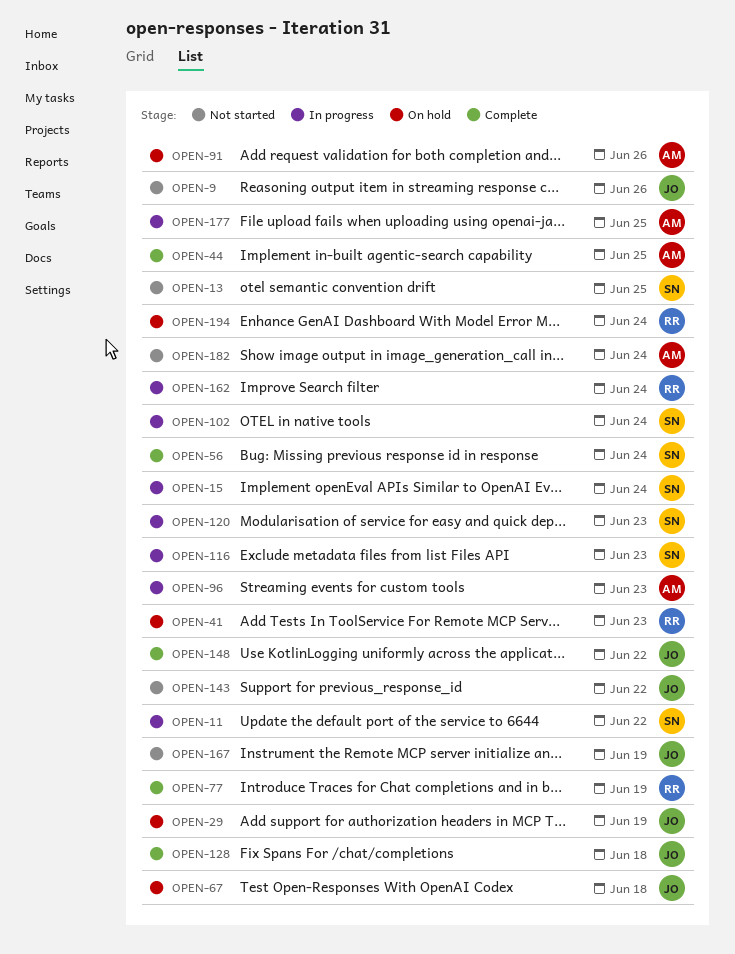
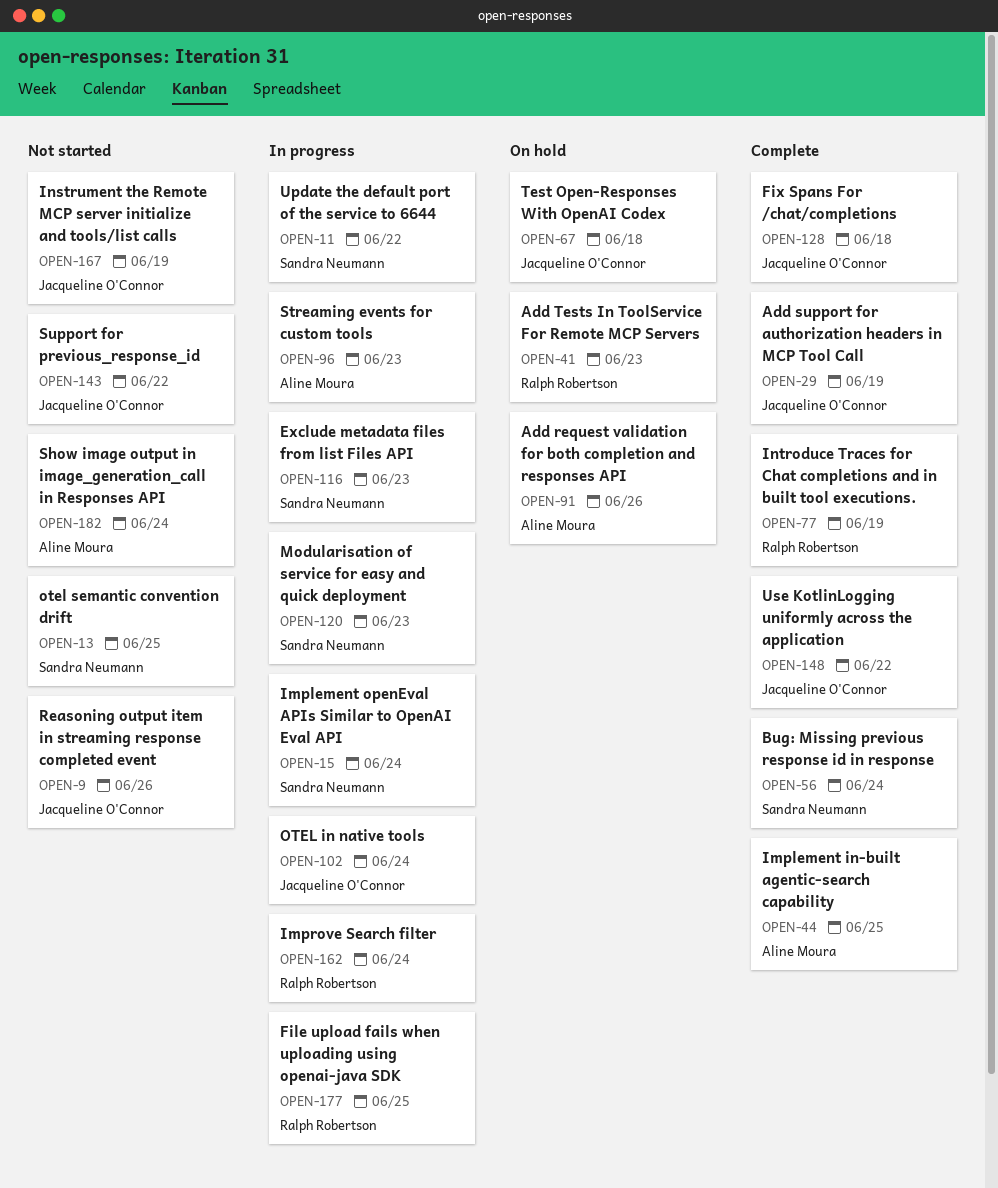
OPEN-29, status: On hold -> Complete
OPEN-102, owner: Sandra Neumann -> Jacqueline O'Connor
OPEN-177, owner: Aline Moura -> Ralph Robertson
OPEN-194: present -> none

